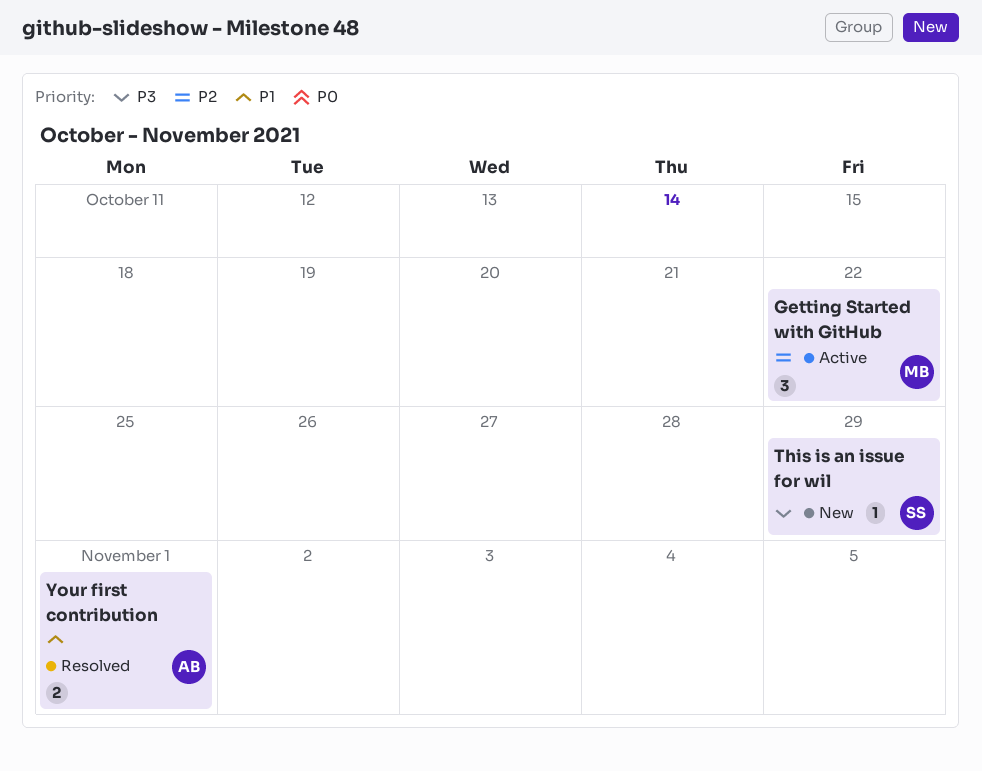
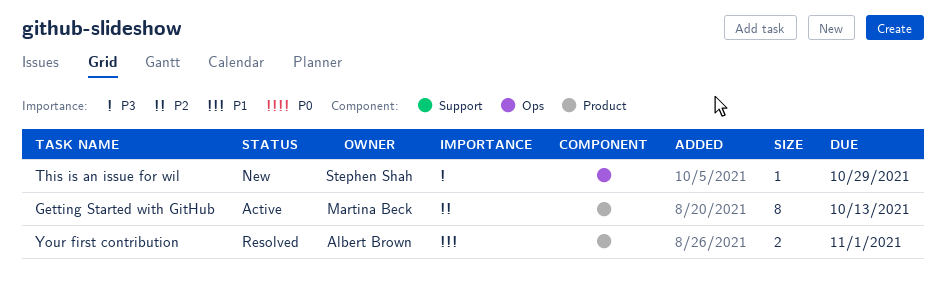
Getting Started with GitHub, estimate: 3 -> 8
Getting Started with GitHub, due: Oct 22 -> Oct 13

